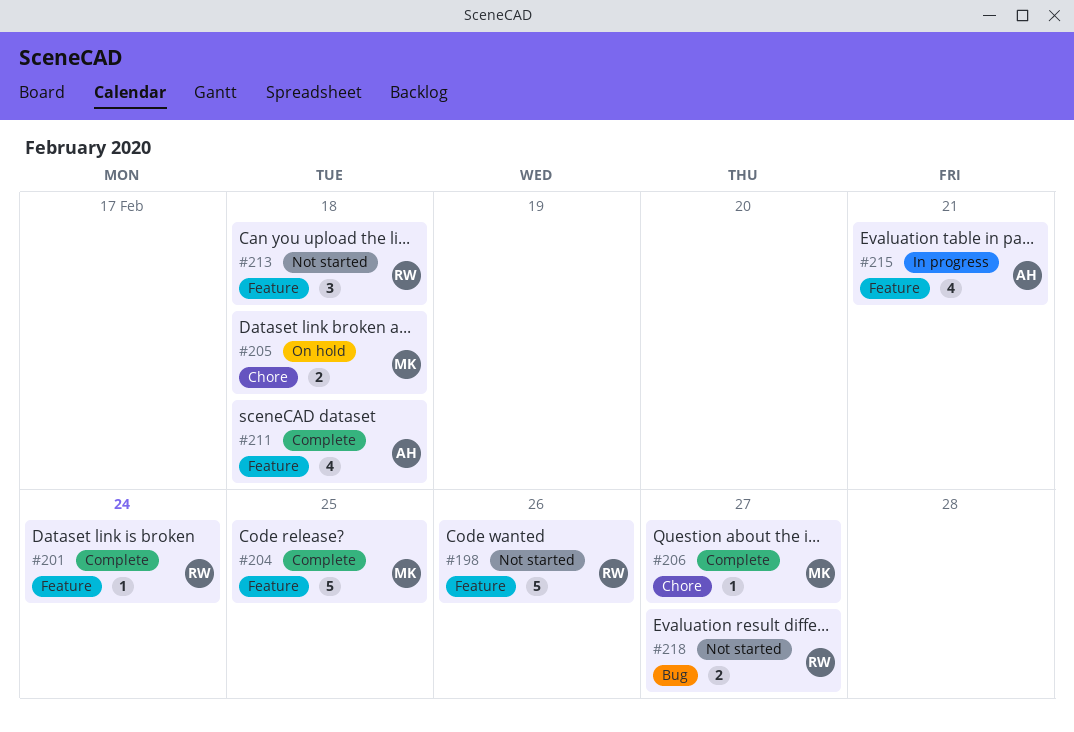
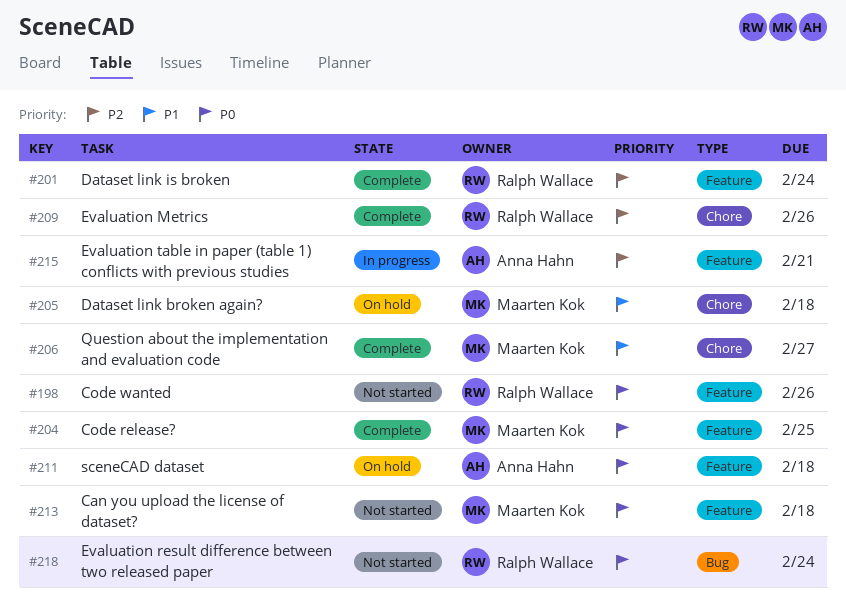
#209: none -> present
#211, status: Complete -> On hold
#213, owner: Ralph Wallace -> Maarten Kok
#218, due: Feb 27 -> Feb 24

